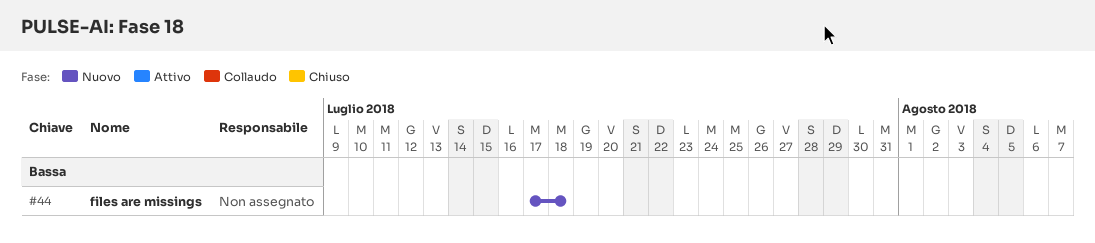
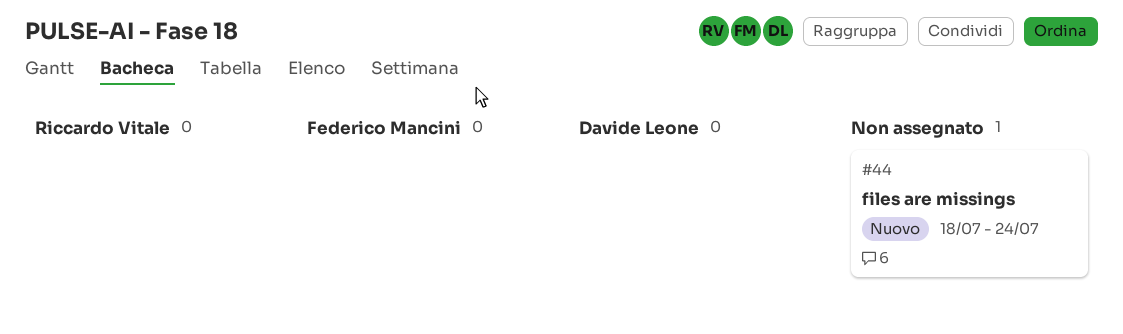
#44, start: Jul 17 -> Jul 18
#44, due: Jul 18 -> Jul 24

